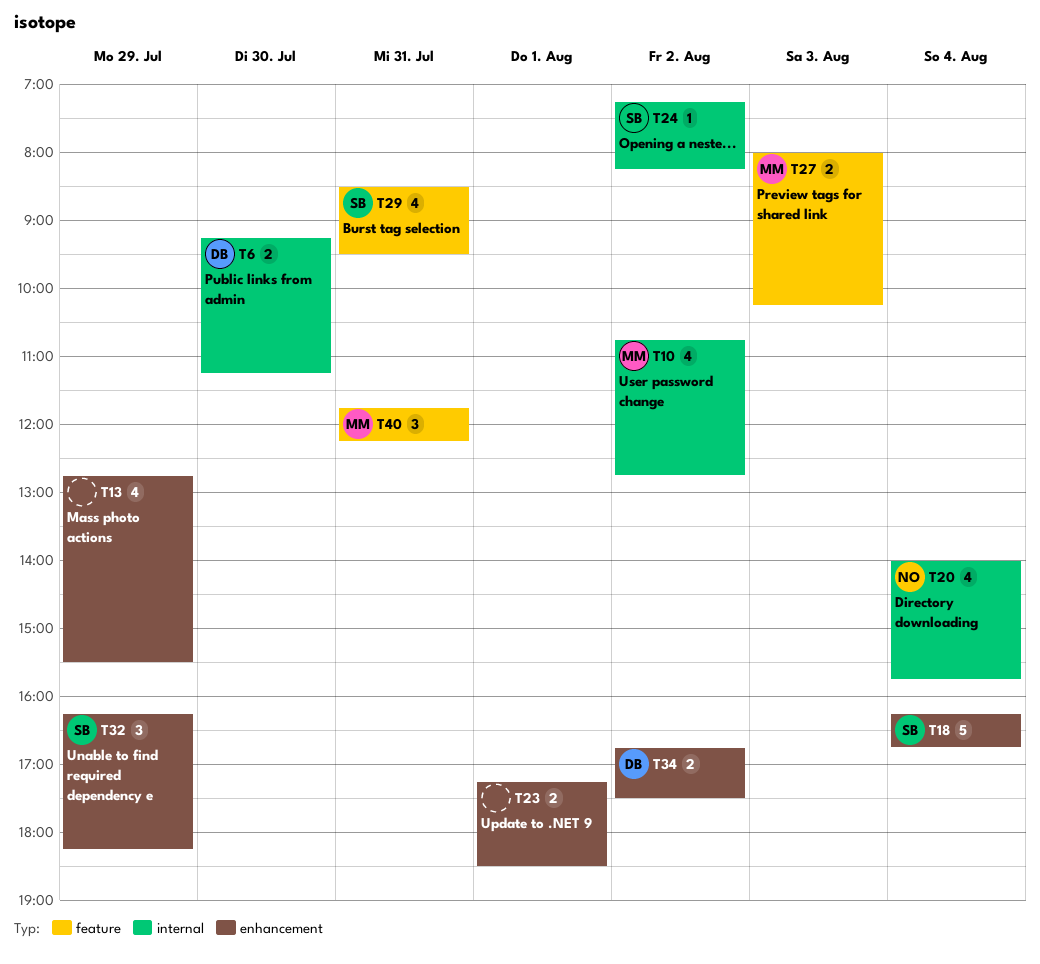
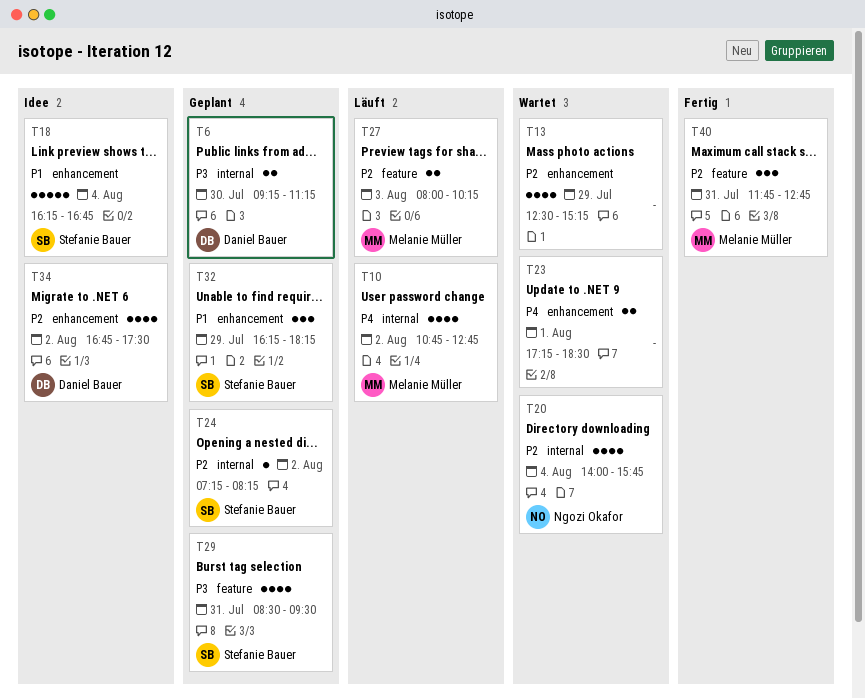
T13, begins: 12:45 -> 12:30
T13, ends: 15:30 -> 15:15
T34, estimate: 2 -> 4
T40, ends: 12:15 -> 12:45

